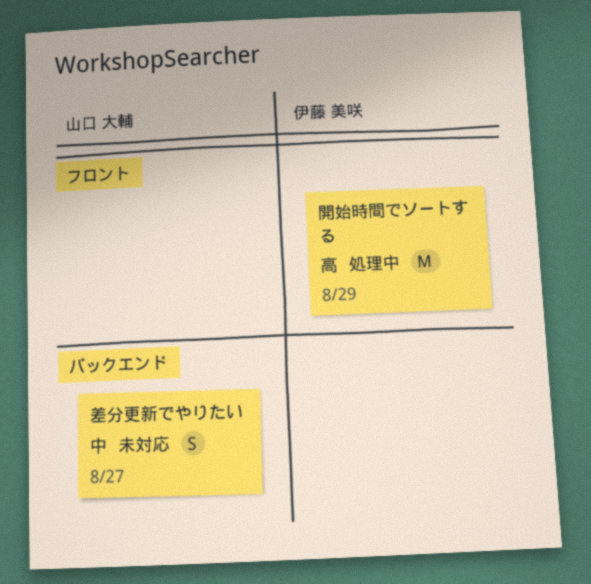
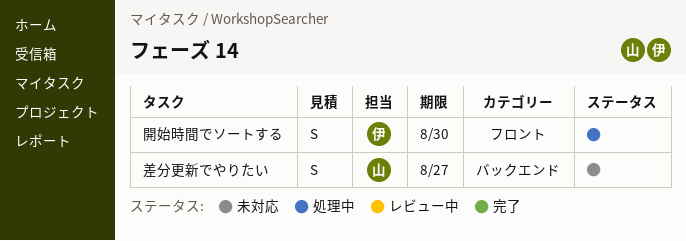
開始時間でソートする, estimate: M -> S
開始時間でソートする, due: Aug 29 -> Aug 30

